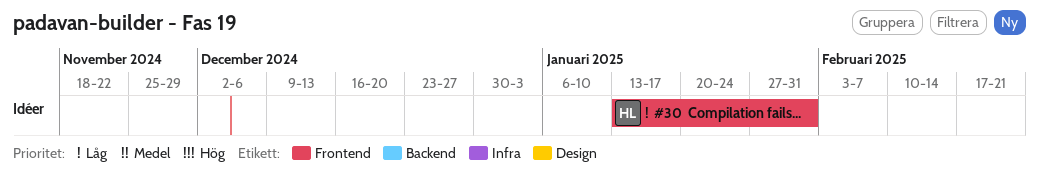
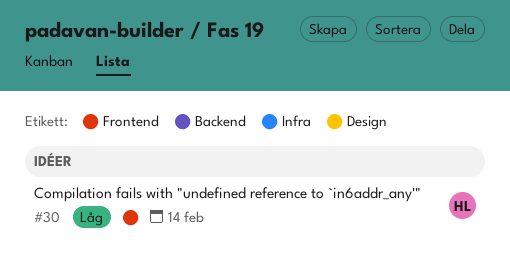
#30, due: Jan 31 -> Feb 14

